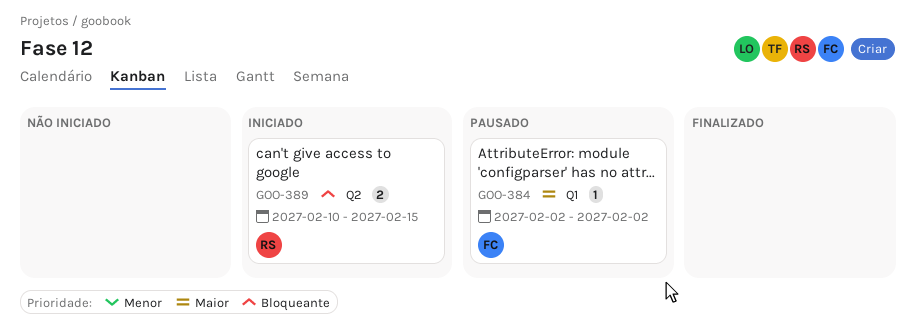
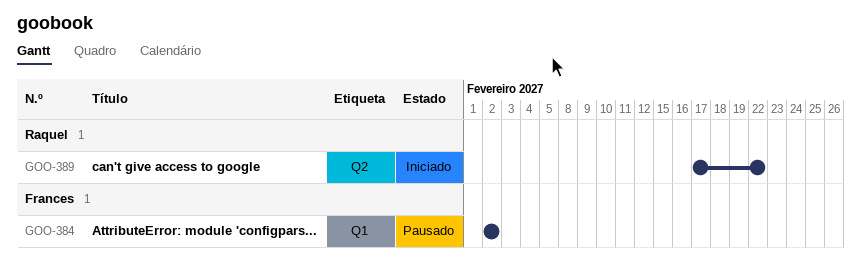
GOO-389, start: Feb 10 -> Feb 17
GOO-389, due: Feb 15 -> Feb 22

